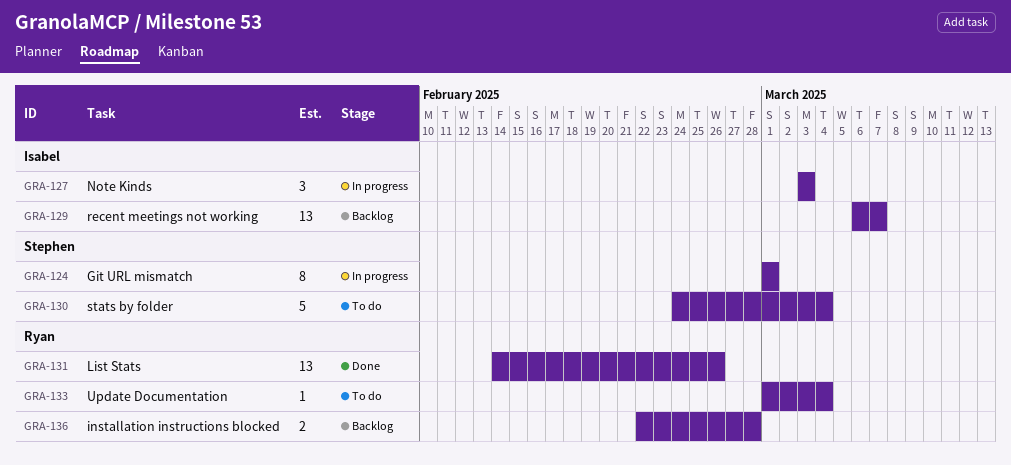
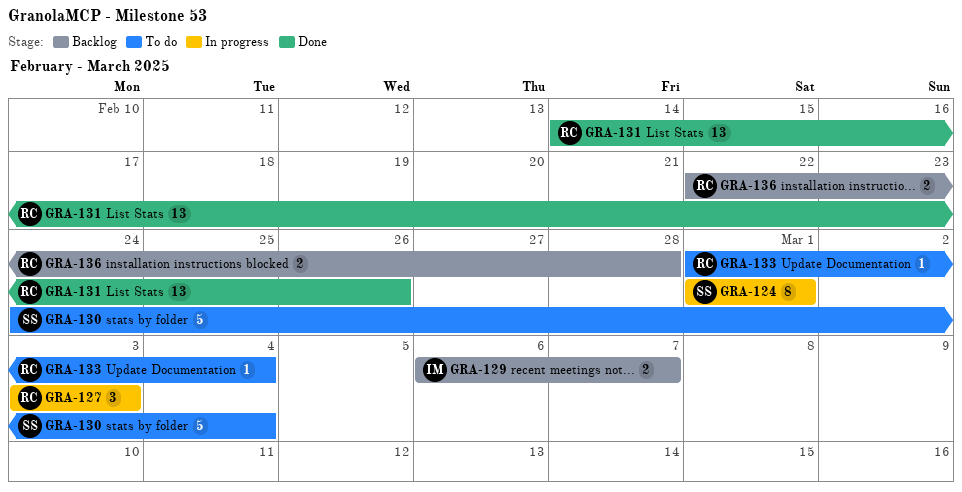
GRA-127, owner: Isabel -> Ryan
GRA-129, estimate: 13 -> 2

